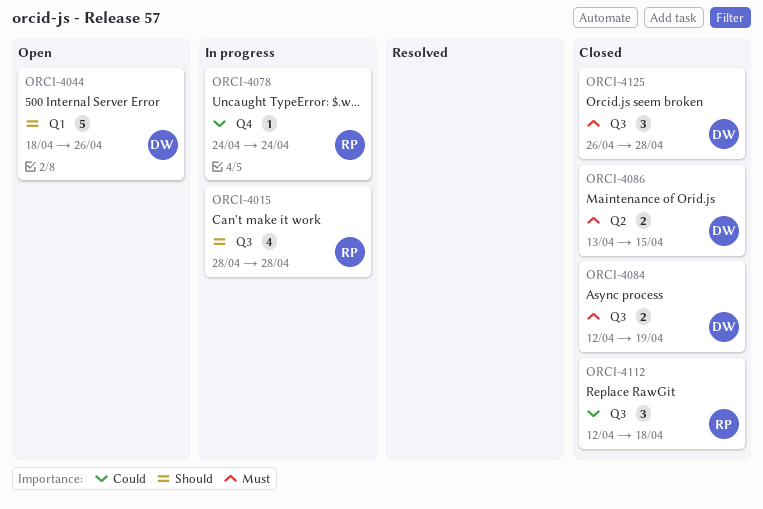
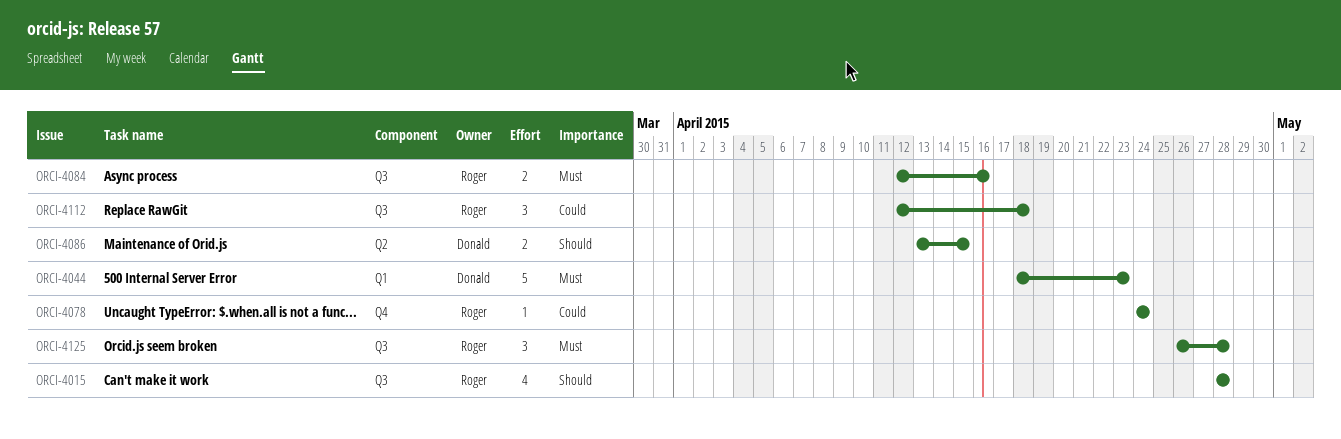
ORCI-4044, priority: Should -> Must
ORCI-4044, due: Apr 26 -> Apr 23
ORCI-4084, owner: Donald -> Roger
ORCI-4084, due: Apr 19 -> Apr 16
ORCI-4086, priority: Must -> Should
ORCI-4125, owner: Donald -> Roger

